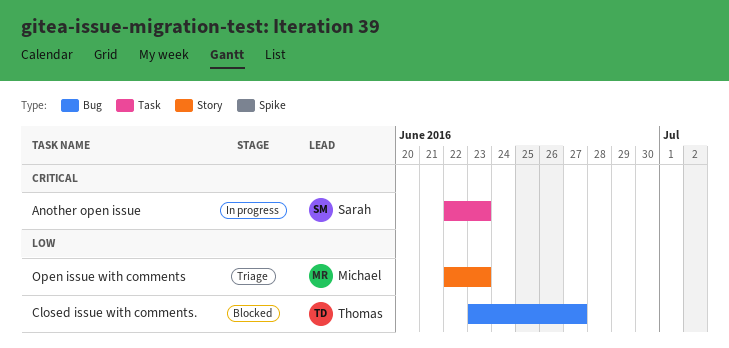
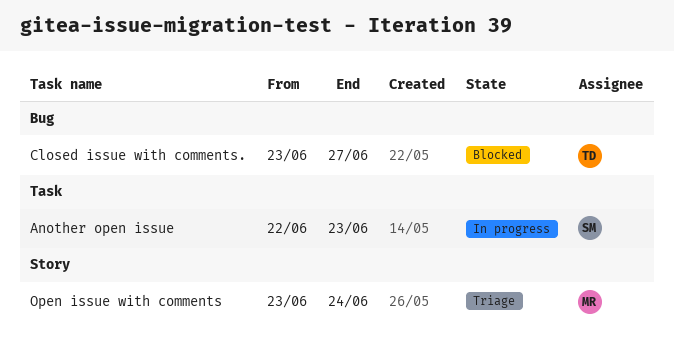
Open issue with comments, start: Jun 22 -> Jun 23
Open issue with comments, due: Jun 23 -> Jun 24

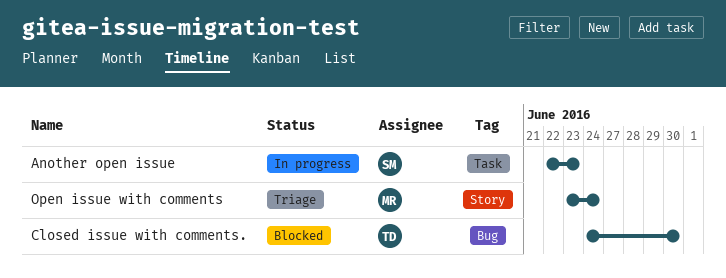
Closed issue with comments., start: Jun 23 -> Jun 24
Closed issue with comments., due: Jun 27 -> Jun 30

